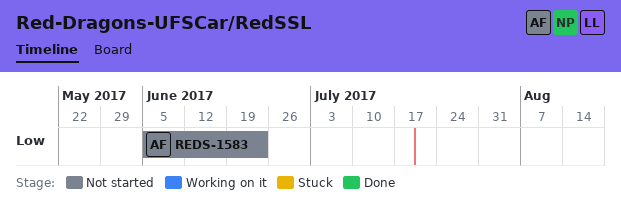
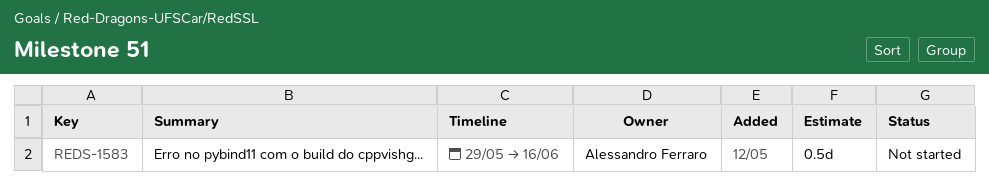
REDS-1583, start: Jun 5 -> May 29
REDS-1583, due: Jun 23 -> Jun 16

